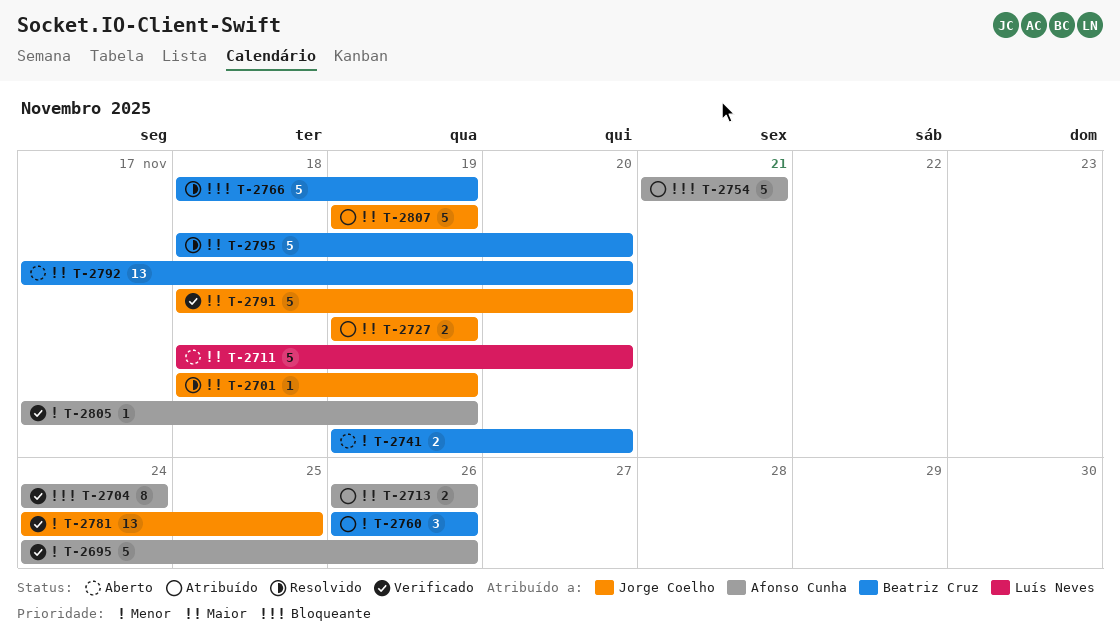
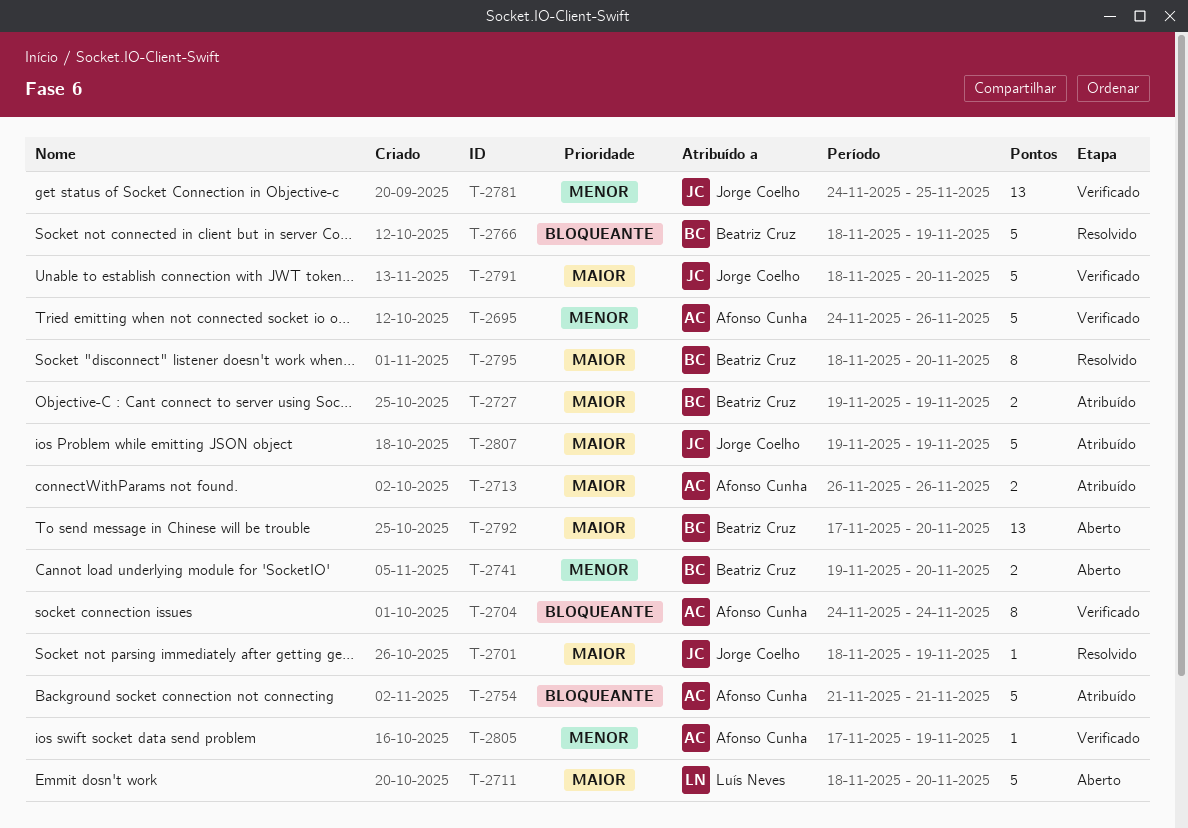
T-2727, owner: Jorge Coelho -> Beatriz Cruz
T-2760: present -> none
T-2795, estimate: 5 -> 8

